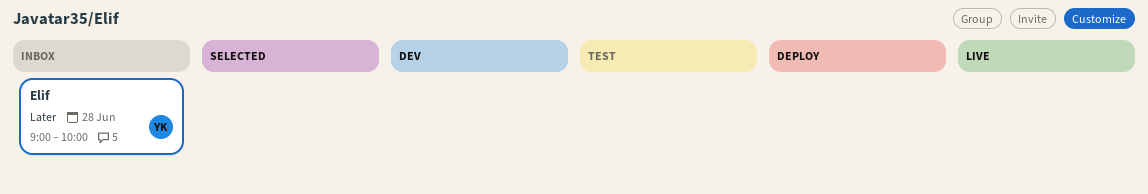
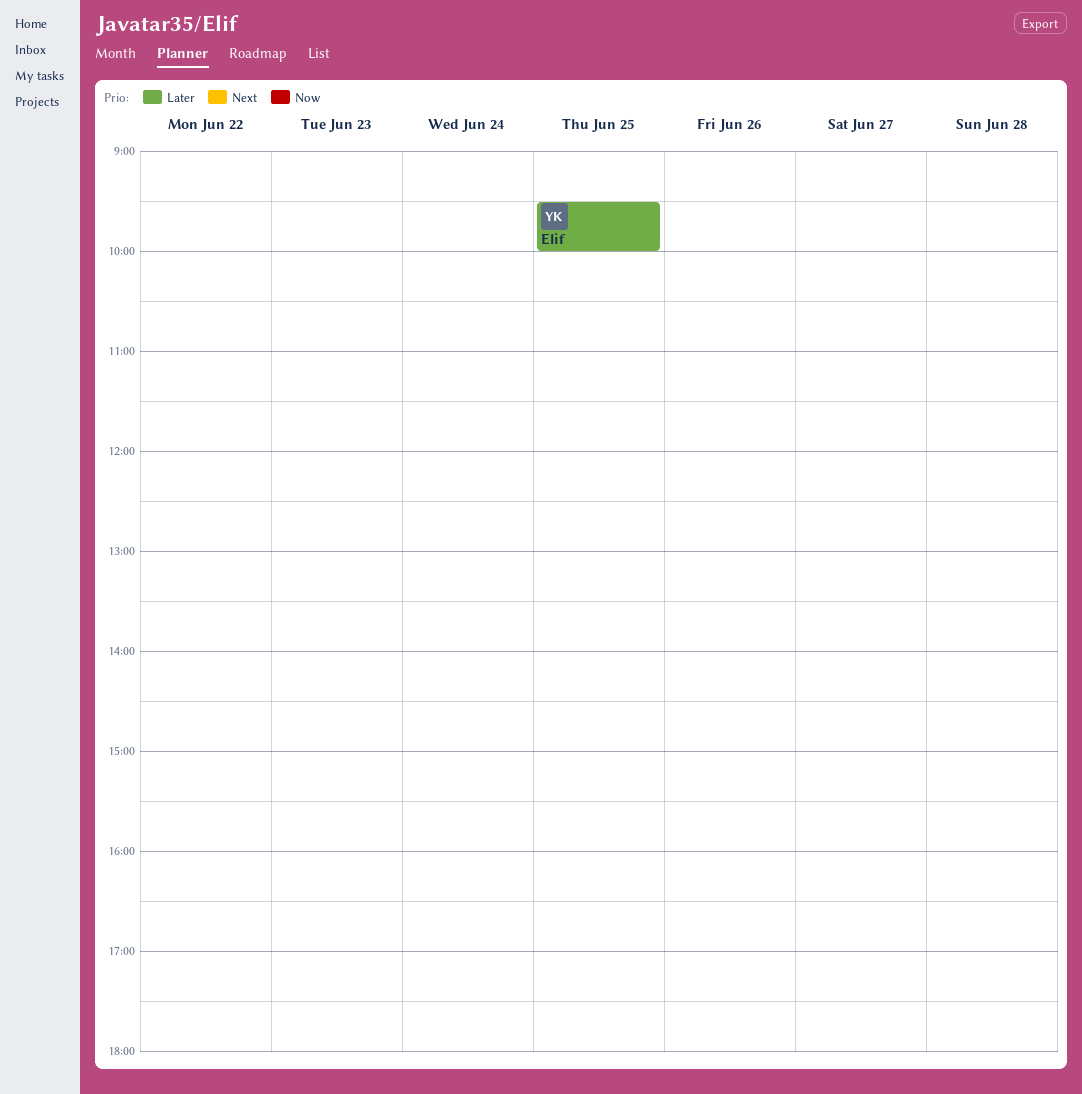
Elif, day: Jun 28 -> Jun 25
Elif, begins: 09:00 -> 09:30

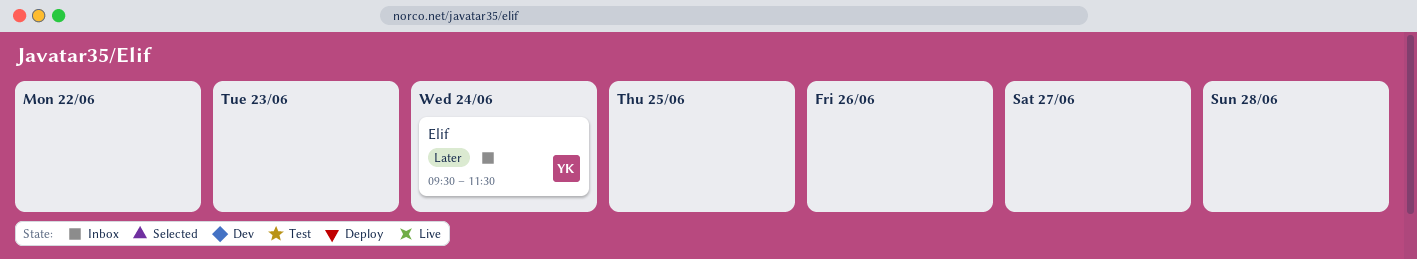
Elif, day: Jun 25 -> Jun 24
Elif, ends: 10:00 -> 11:30

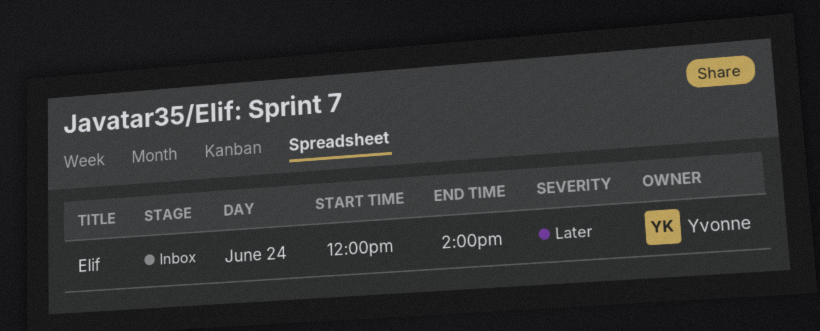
Elif, begins: 09:30 -> 12:00
Elif, ends: 11:30 -> 14:00

